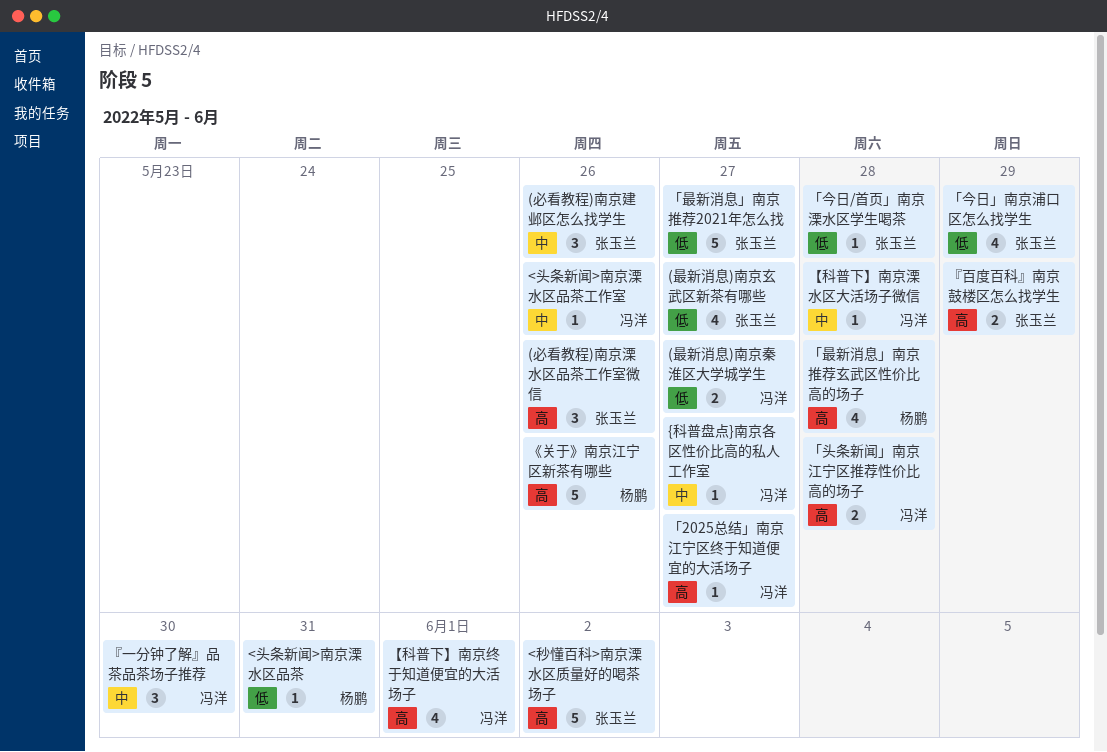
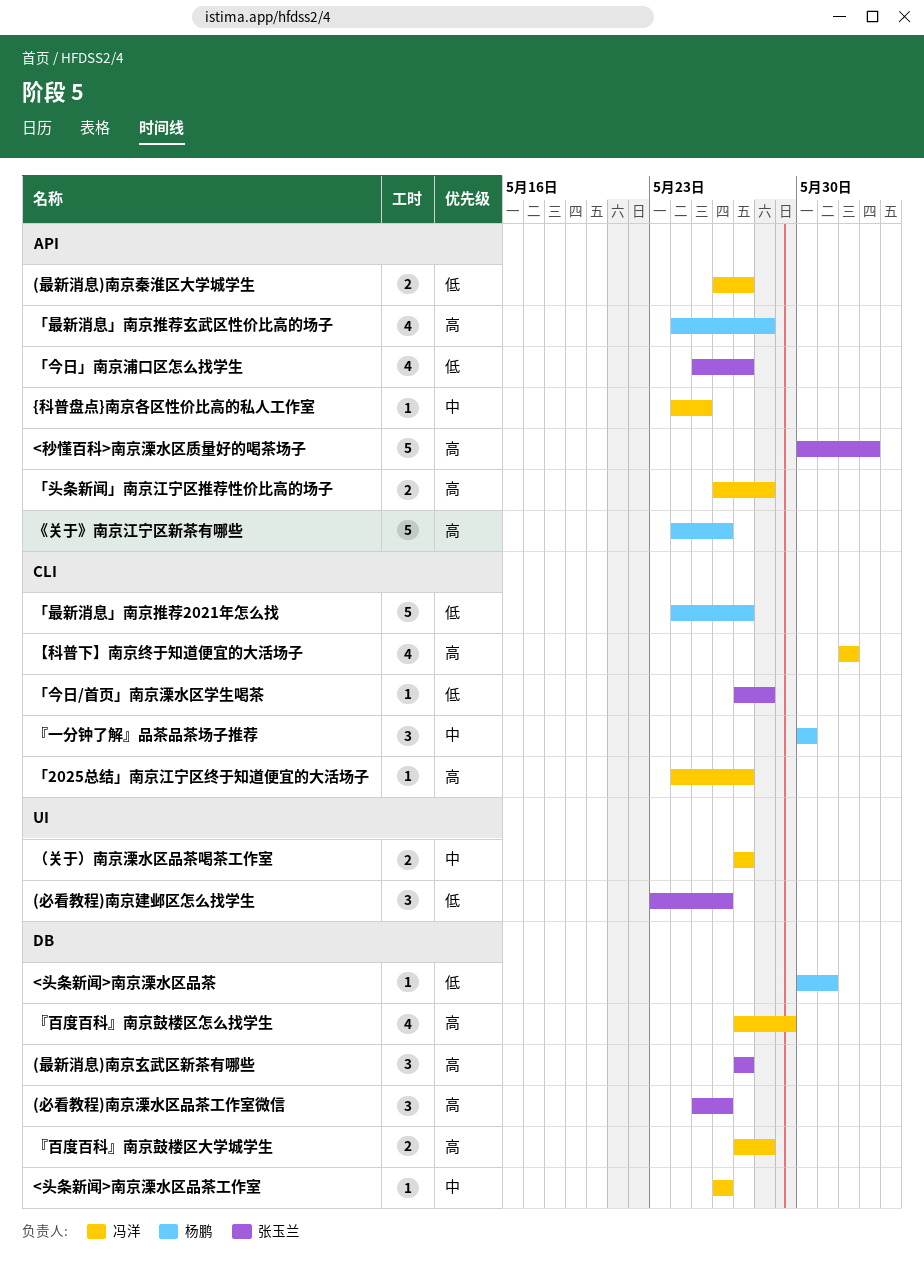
(必看教程)南京建邺区怎么找学生, priority: 中 -> 低
(最新消息)南京玄武区新茶有哪些, priority: 低 -> 高
(最新消息)南京玄武区新茶有哪些, estimate: 4 -> 3
{科普盘点}南京各区性价比高的私人工作室, due: May 27 -> May 25
「今日」南京浦口区怎么找学生, due: May 29 -> May 27
「最新消息」南京推荐2021年怎么找, owner: 张玉兰 -> 杨鹏
『一分钟了解』品茶品茶场子推荐, owner: 冯洋 -> 杨鹏
『百度百科』南京鼓楼区大学城学生: none -> present
『百度百科』南京鼓楼区怎么找学生, owner: 张玉兰 -> 冯洋
『百度百科』南京鼓楼区怎么找学生, estimate: 2 -> 4
【科普下】南京溧水区大活场子微信: present -> none
（关于）南京溧水区品茶喝茶工作室: none -> present

